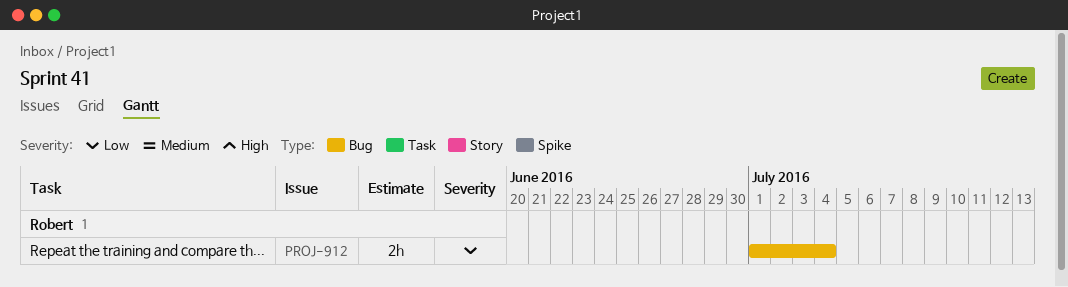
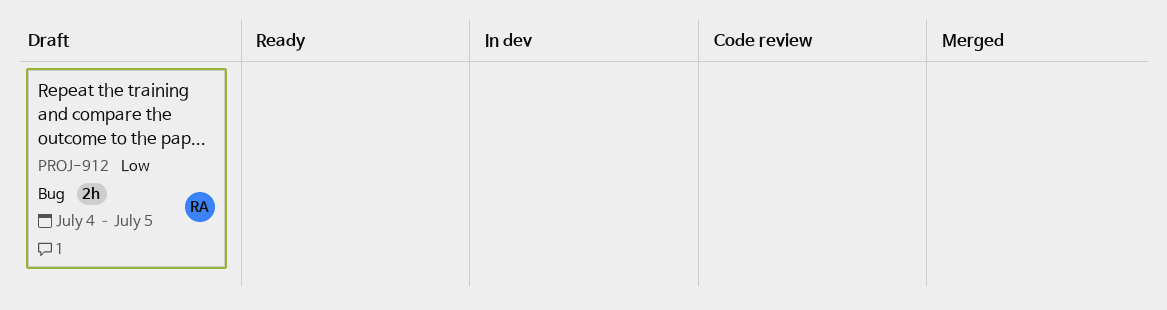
PROJ-912, start: Jul 1 -> Jul 4
PROJ-912, due: Jul 4 -> Jul 5

